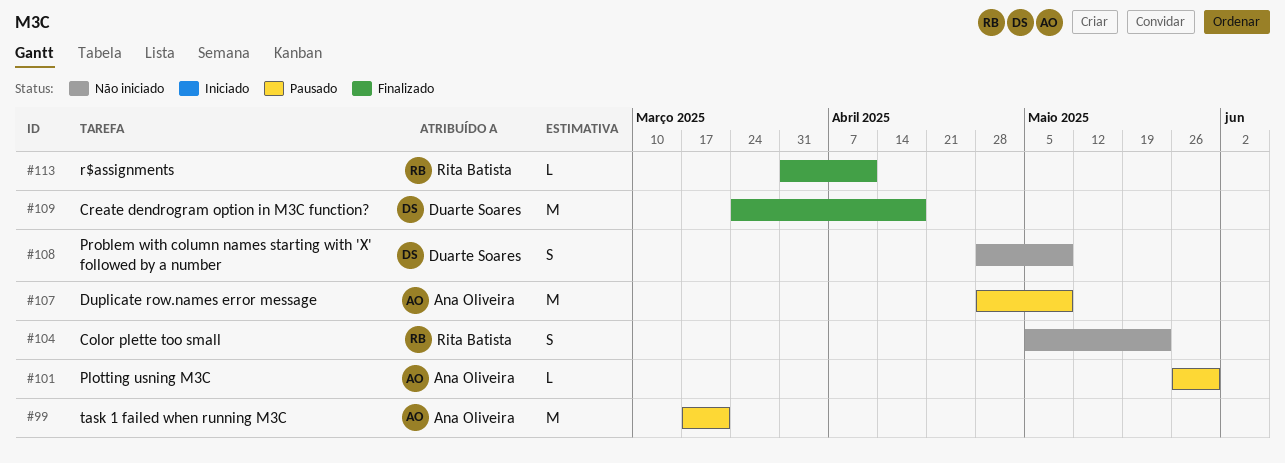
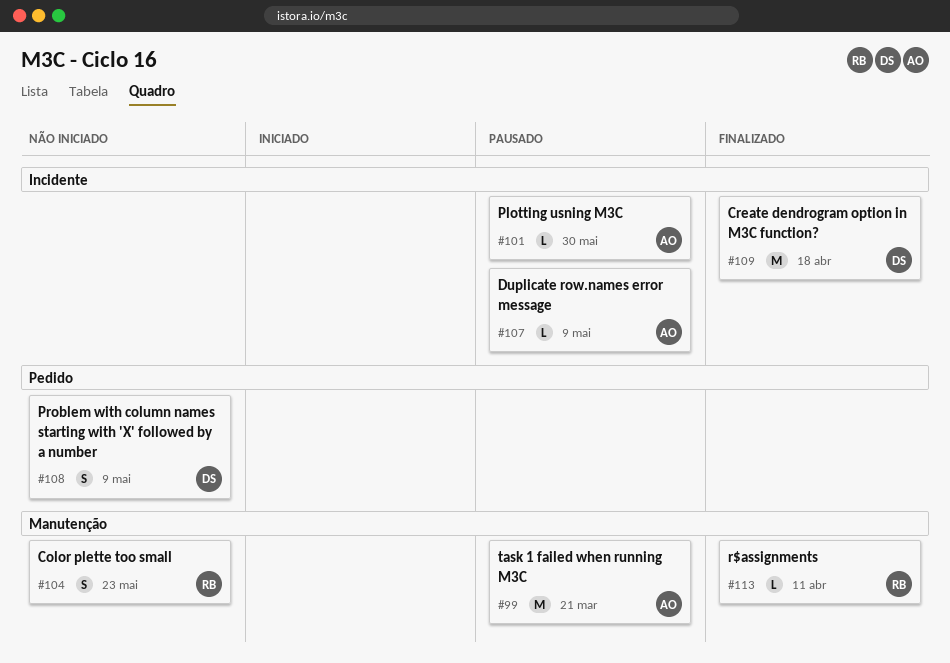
#107, estimate: M -> L

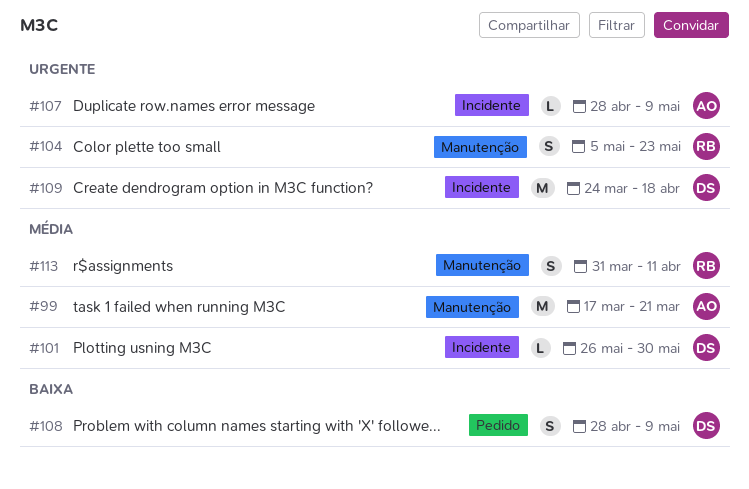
#101, owner: AO -> DS
#113, estimate: L -> S

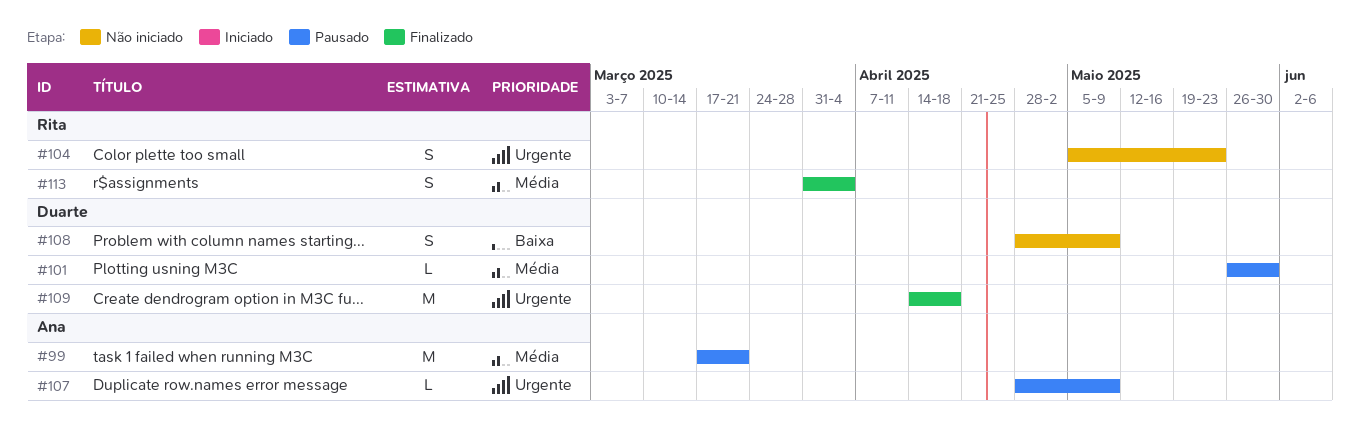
#109, start: Mar 24 -> Apr 14
#113, due: Apr 11 -> Apr 4

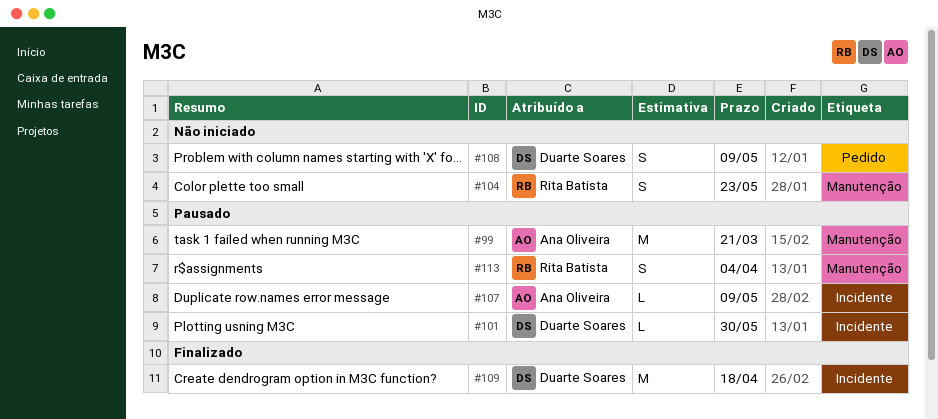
#113, status: Finalizado -> Pausado

